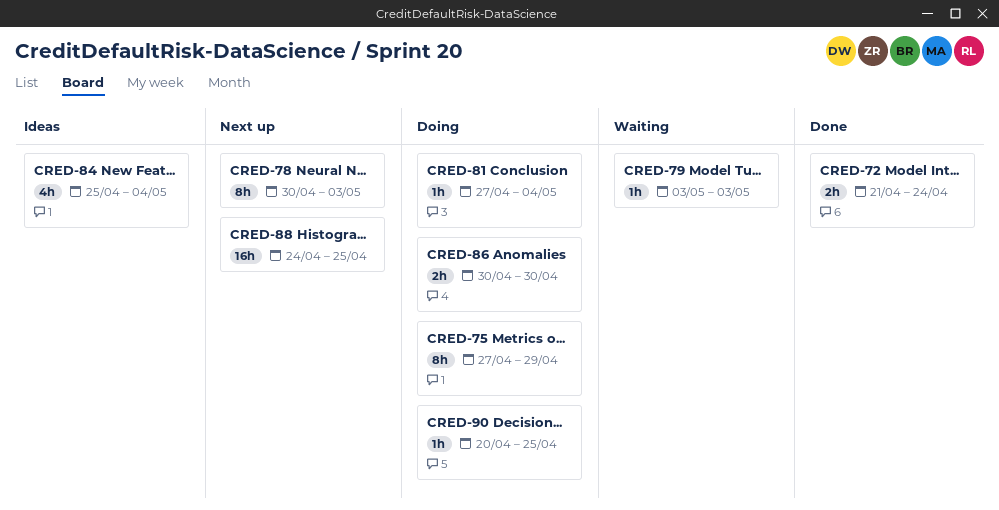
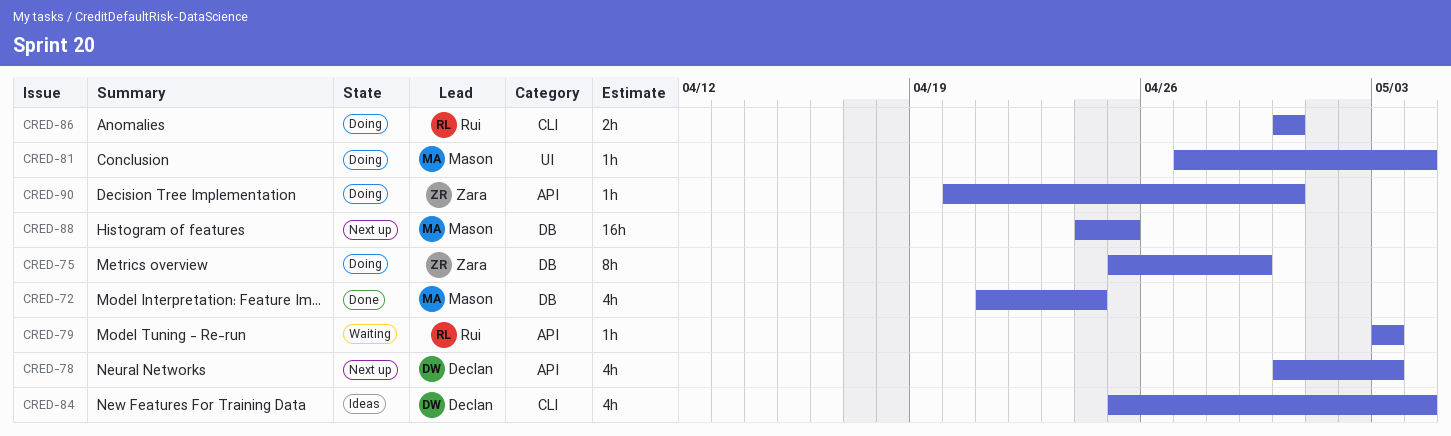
CRED-72, estimate: 2h -> 4h
CRED-75, start: Apr 27 -> Apr 25
CRED-78, estimate: 8h -> 4h
CRED-90, due: Apr 25 -> Apr 30

